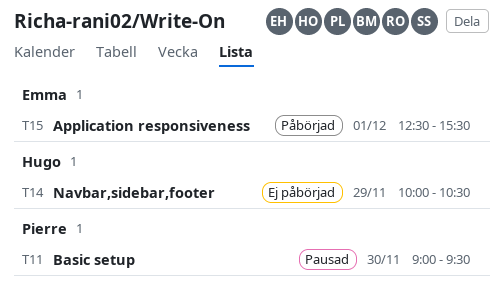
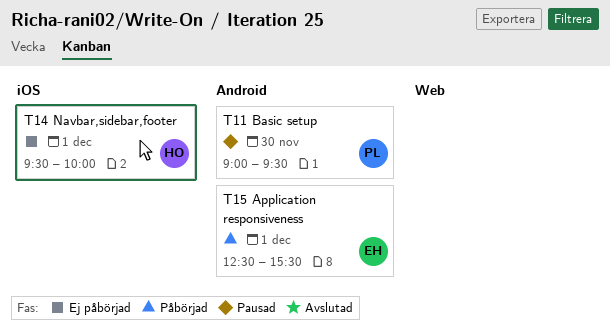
T14, day: Nov 29 -> Dec 1
T14, begins: 10:00 -> 09:30
T14, ends: 10:30 -> 10:00

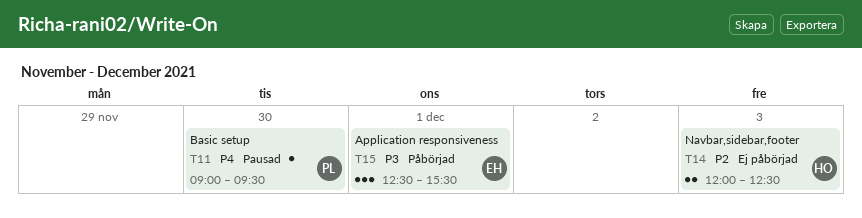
T14, day: Dec 1 -> Dec 3
T14, begins: 09:30 -> 12:00
T14, ends: 10:00 -> 12:30

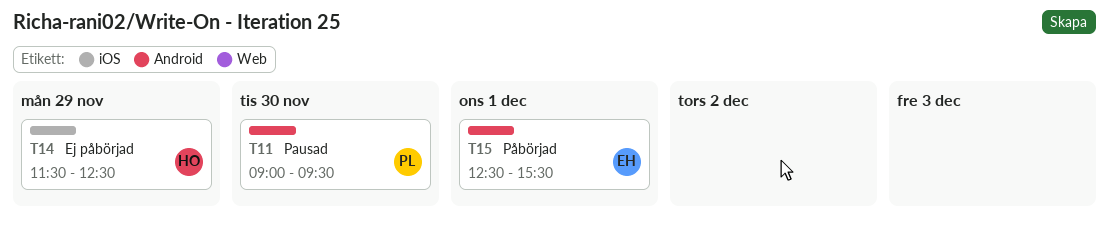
T14, day: Dec 3 -> Nov 29
T14, begins: 12:00 -> 11:30

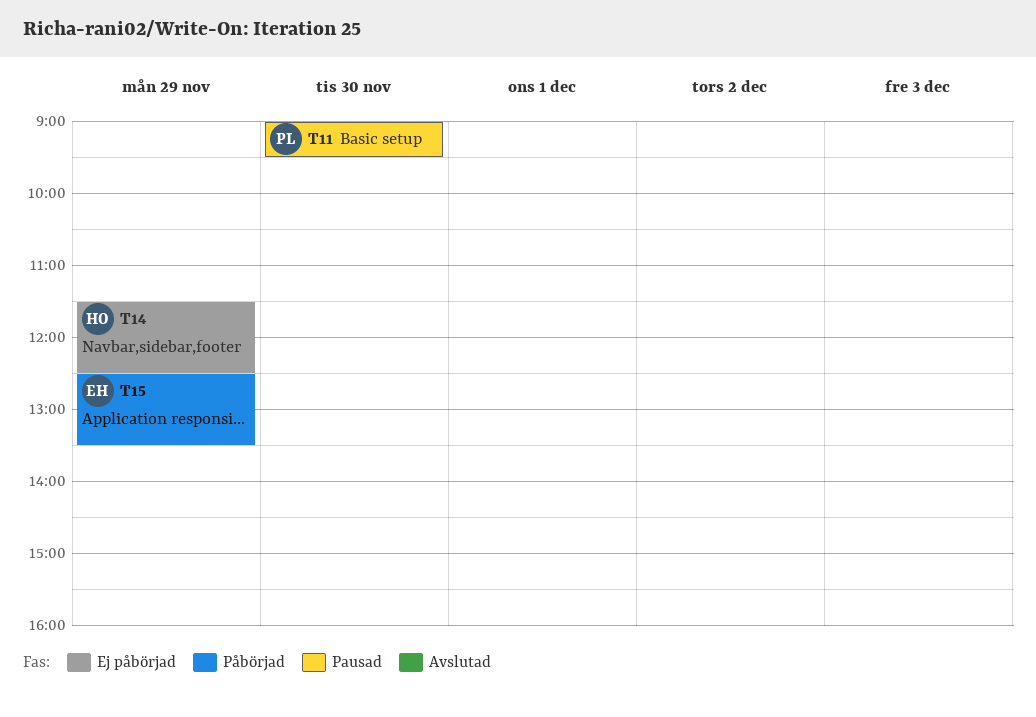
T15, day: Dec 1 -> Nov 29
T15, ends: 15:30 -> 13:30

